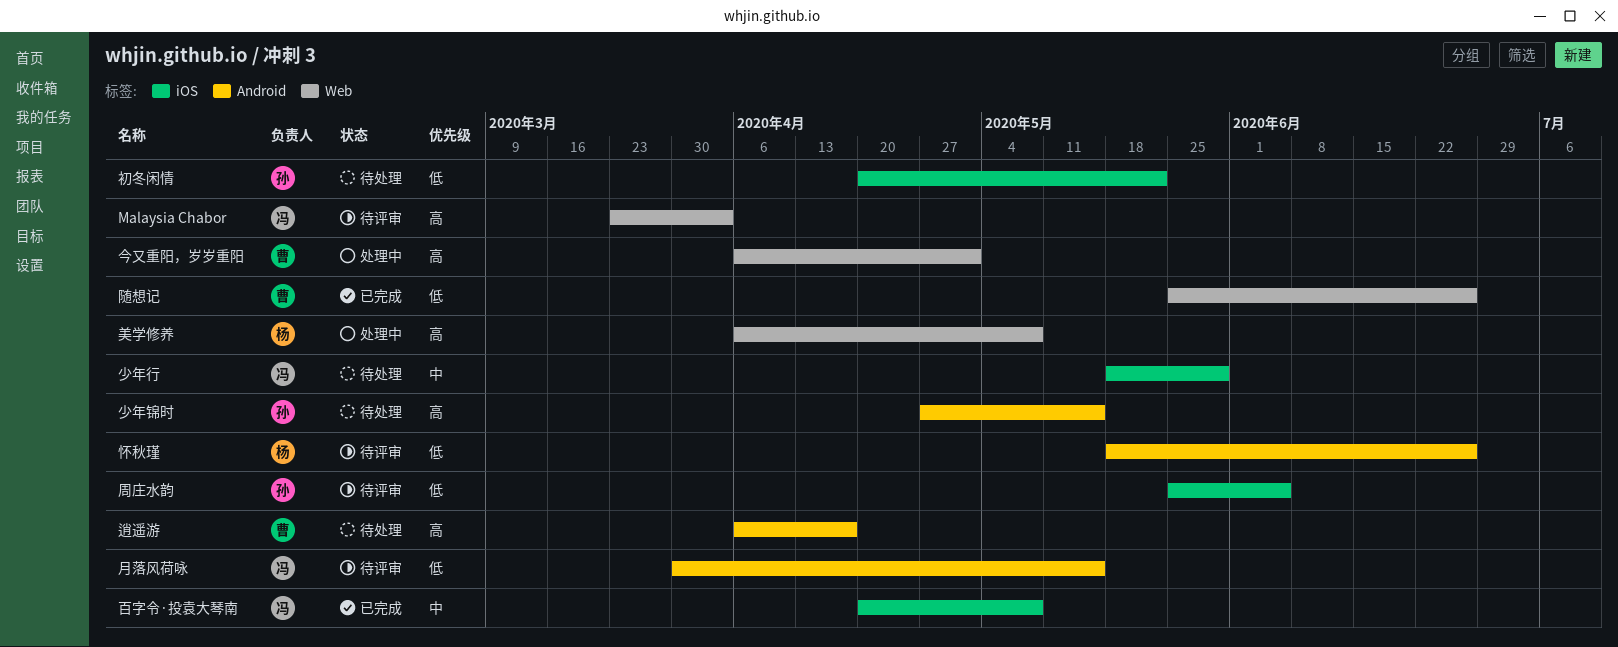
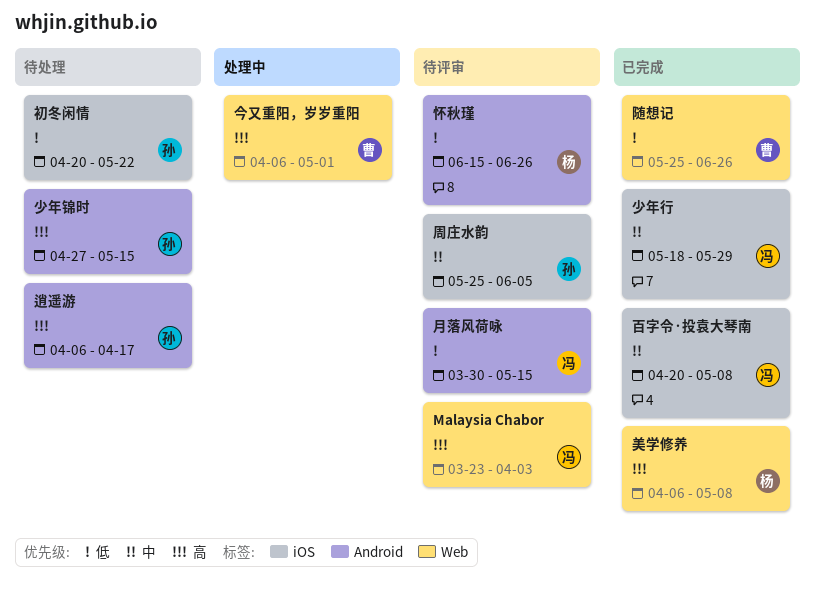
周庄水韵, priority: 低 -> 中
少年行, status: 待处理 -> 已完成
怀秋瑾, start: May 18 -> Jun 15
美学修养, status: 处理中 -> 已完成
逍遥游, owner: 曹 -> 孙

